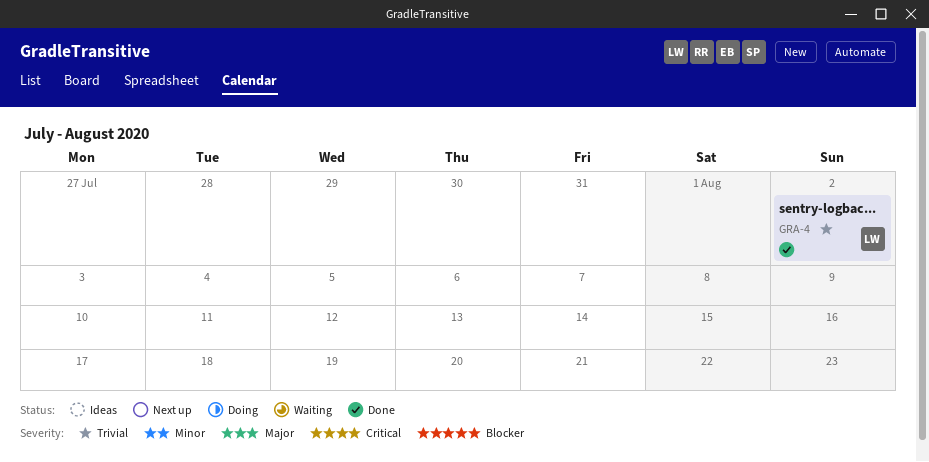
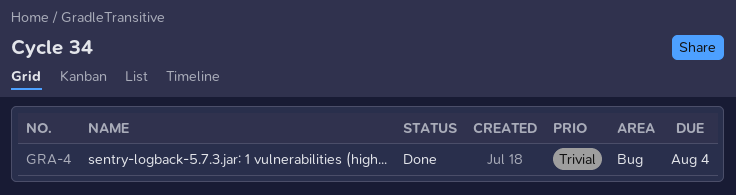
GRA-4, due: Aug 2 -> Aug 4

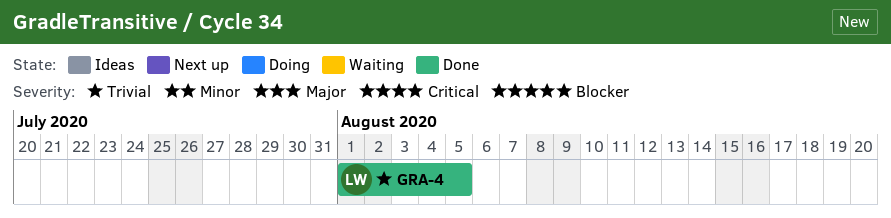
GRA-4, due: Aug 4 -> Aug 5

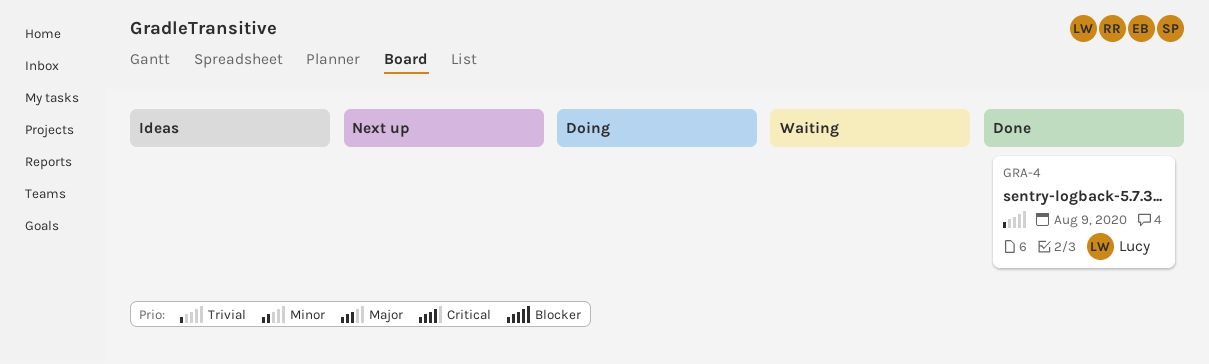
GRA-4, due: Aug 5 -> Aug 9

